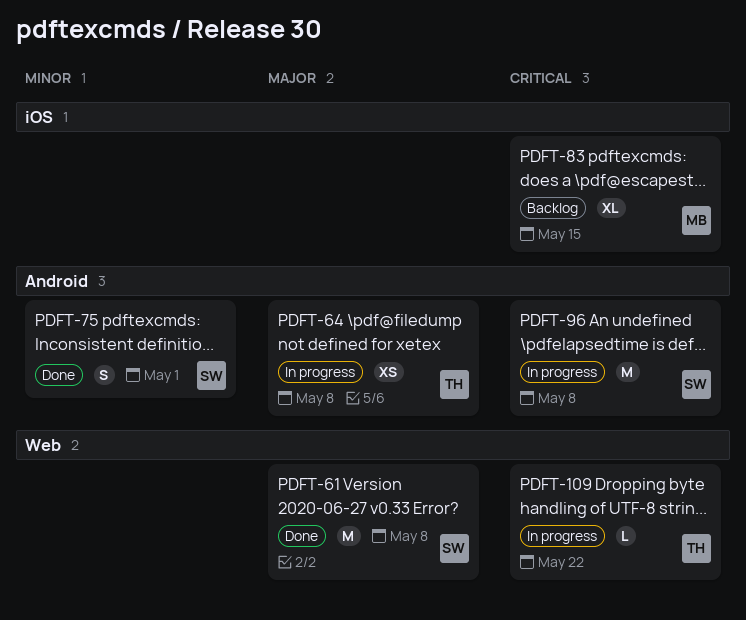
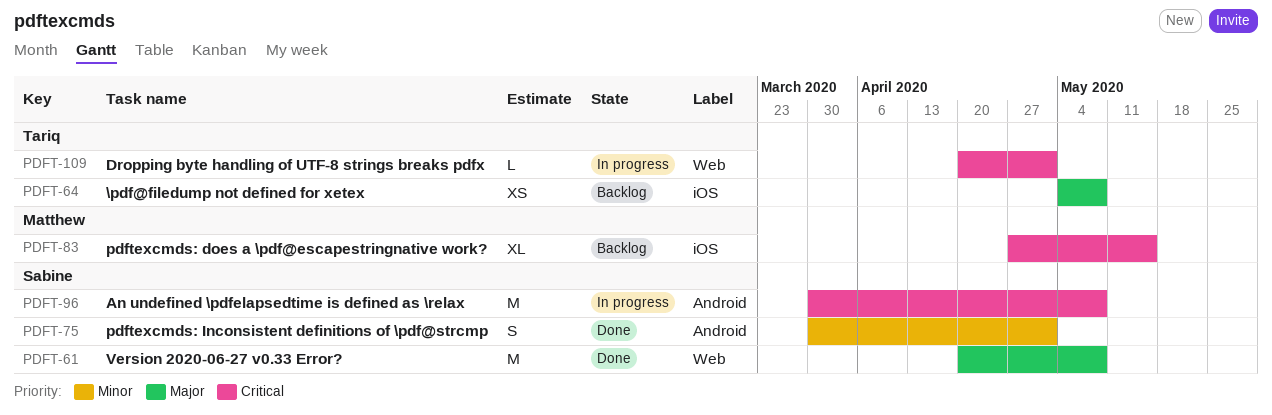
PDFT-64, status: In progress -> Backlog
PDFT-64, label: Android -> iOS
PDFT-109, due: May 22 -> May 1

